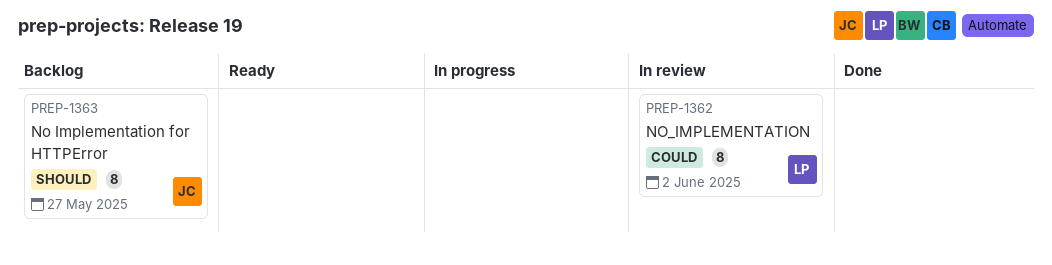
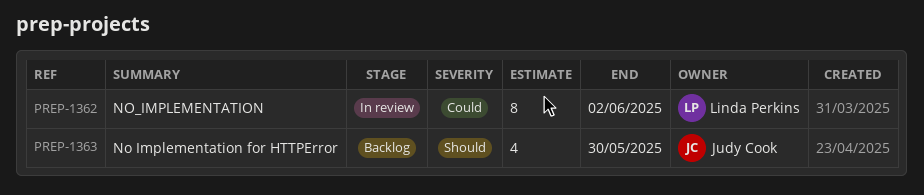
PREP-1363, estimate: 8 -> 4
PREP-1363, due: May 27 -> May 30

